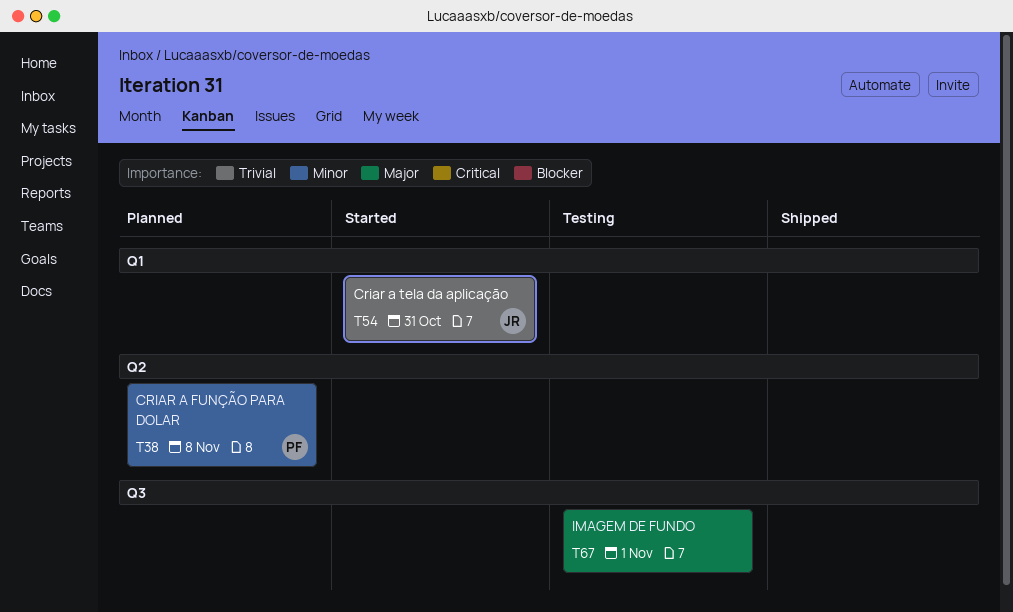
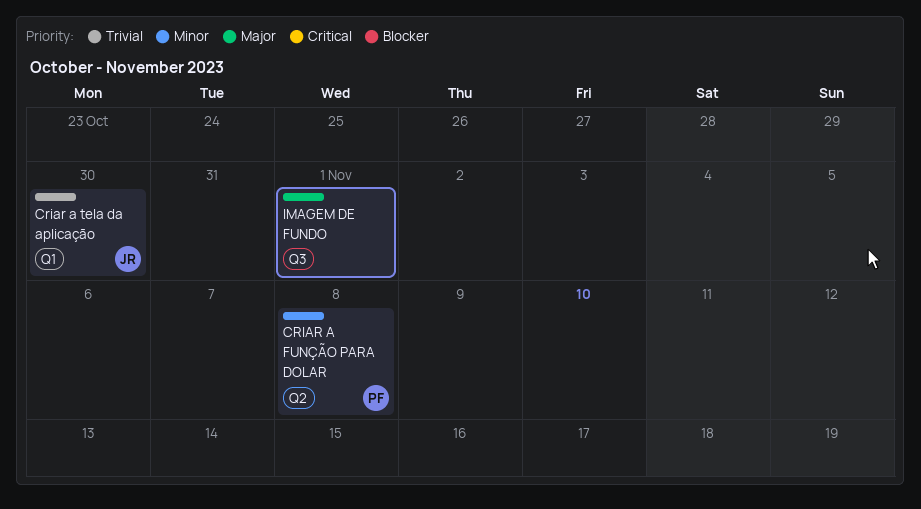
Criar a tela da aplicação, due: Oct 31 -> Oct 30

